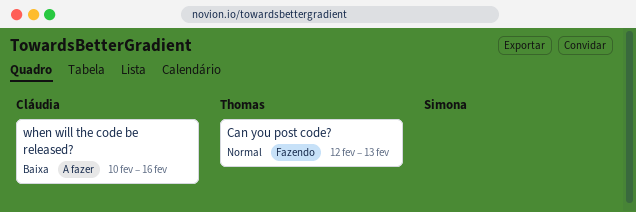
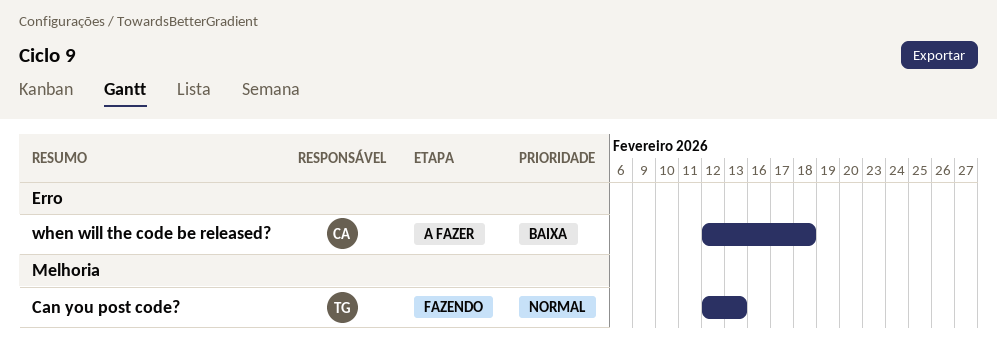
when will the code be released?, start: Feb 10 -> Feb 12
when will the code be released?, due: Feb 16 -> Feb 18

